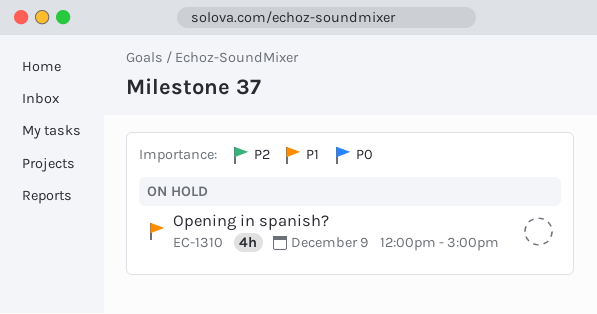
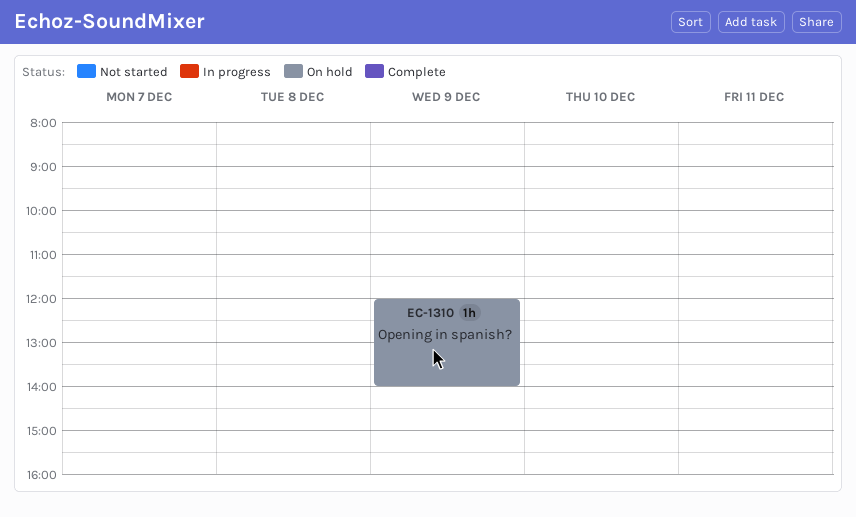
EC-1310, estimate: 4h -> 1h
EC-1310, ends: 15:00 -> 14:00

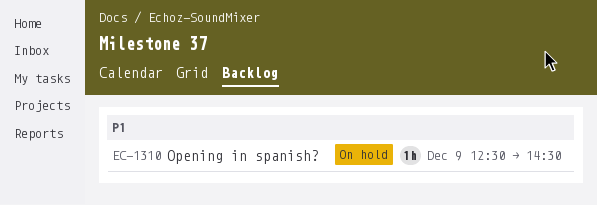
EC-1310, begins: 12:00 -> 12:30
EC-1310, ends: 14:00 -> 14:30

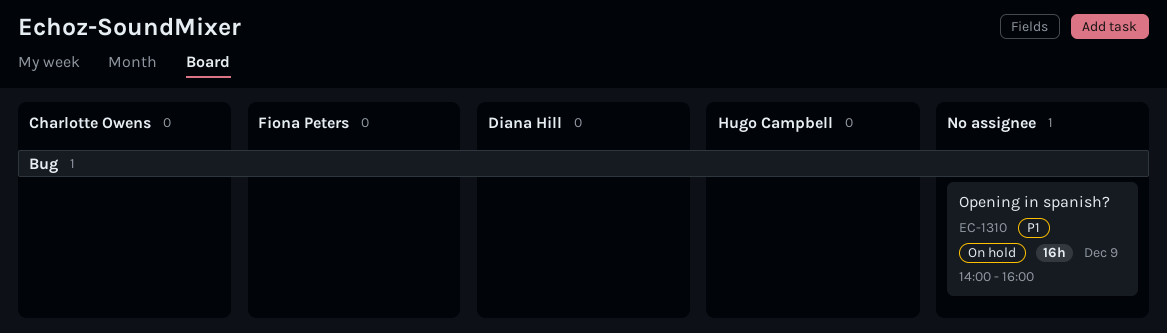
EC-1310, estimate: 1h -> 16h
EC-1310, begins: 12:30 -> 14:00
EC-1310, ends: 14:30 -> 16:00

